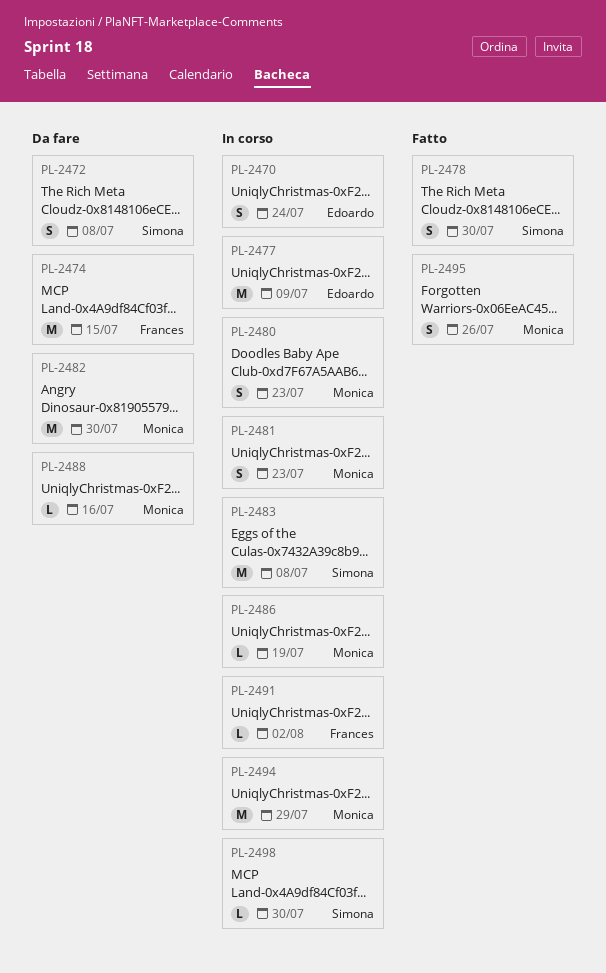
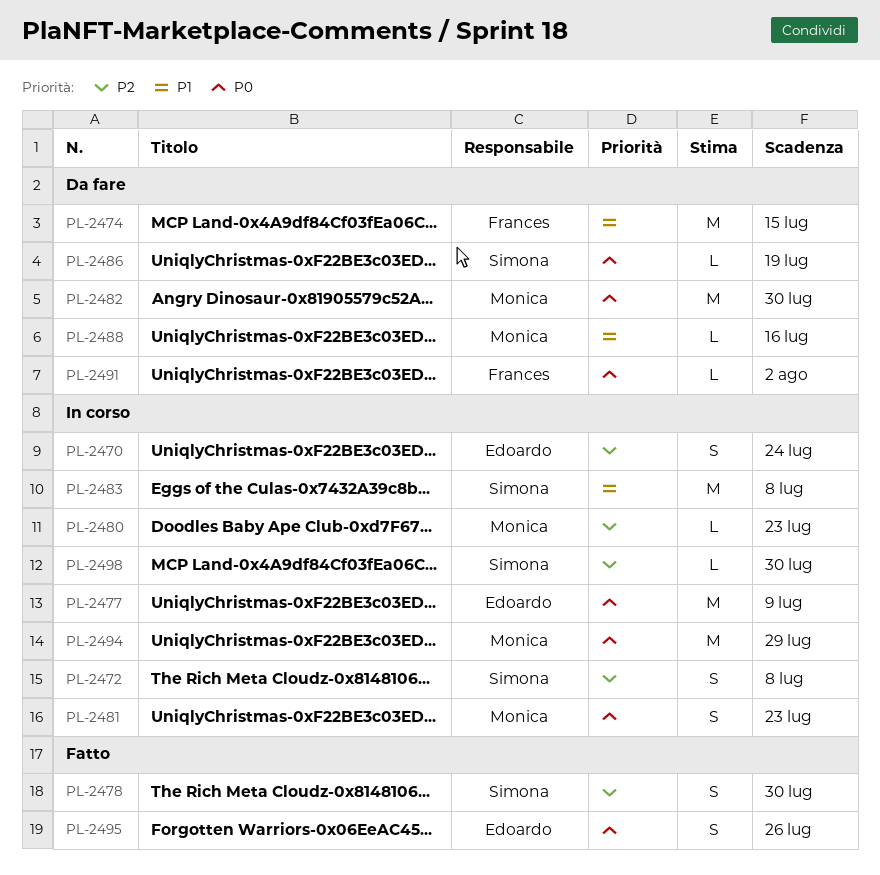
PL-2472, status: Da fare -> In corso
PL-2480, estimate: S -> L
PL-2486, status: In corso -> Da fare
PL-2486, owner: Monica -> Simona
PL-2491, status: In corso -> Da fare
PL-2495, owner: Monica -> Edoardo

